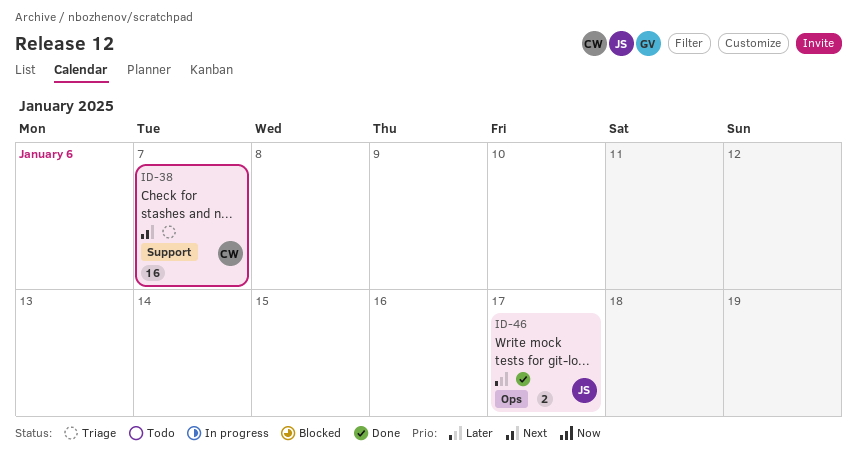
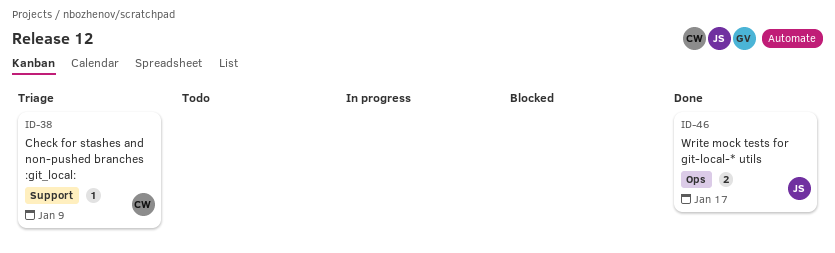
ID-38, estimate: 16 -> 1
ID-38, due: Jan 7 -> Jan 9

